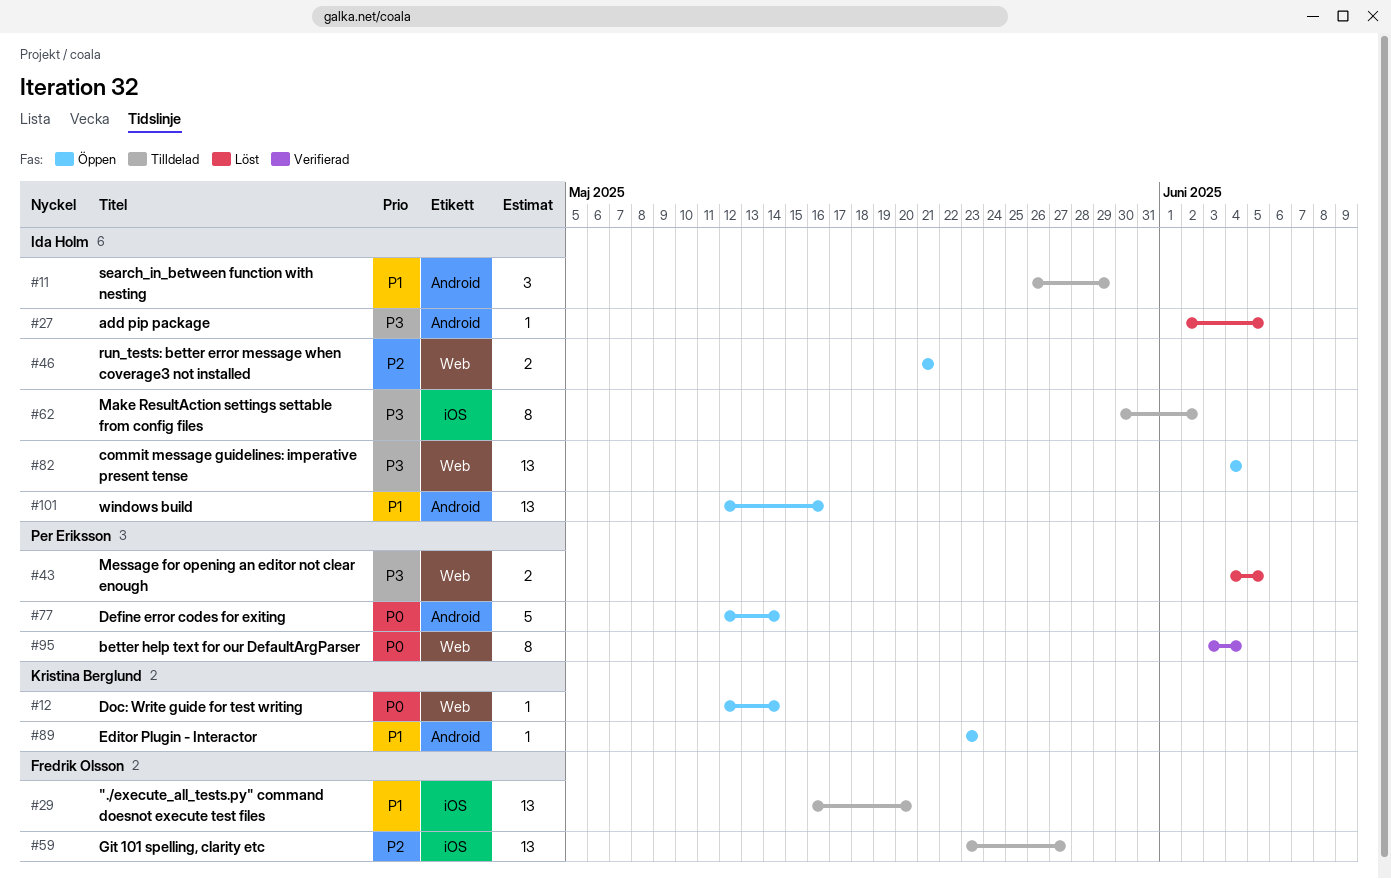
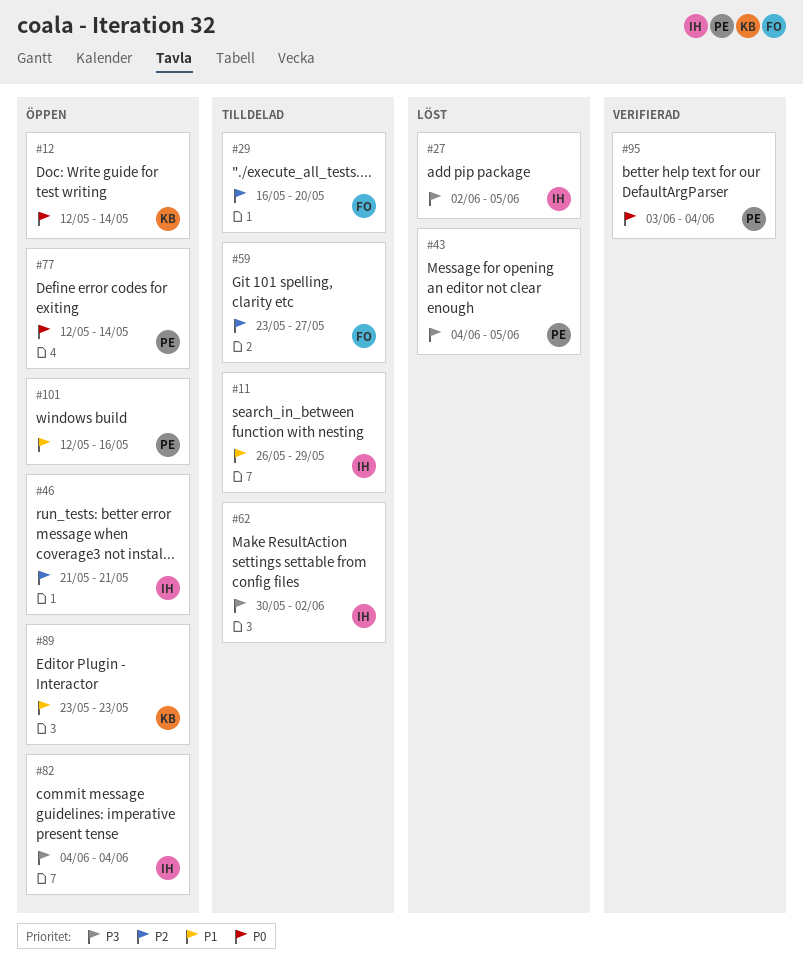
#29, priority: P1 -> P2
#101, owner: Ida Holm -> Per Eriksson

